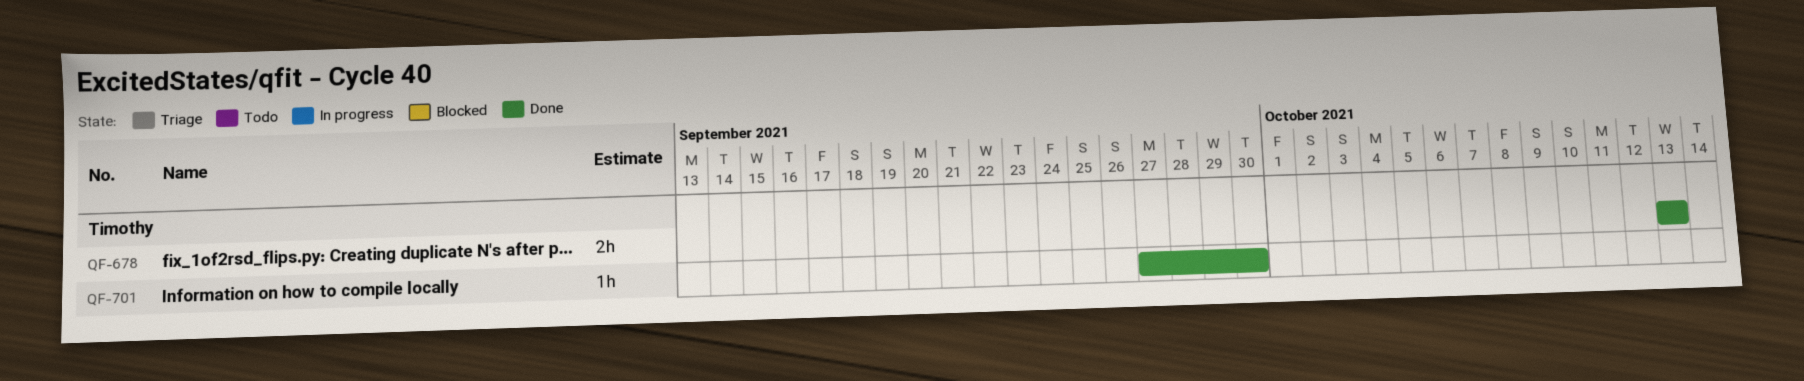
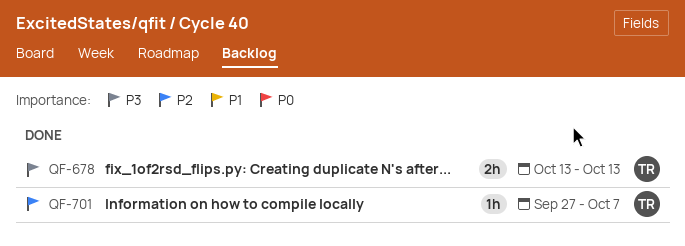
QF-701, due: Sep 30 -> Oct 7

